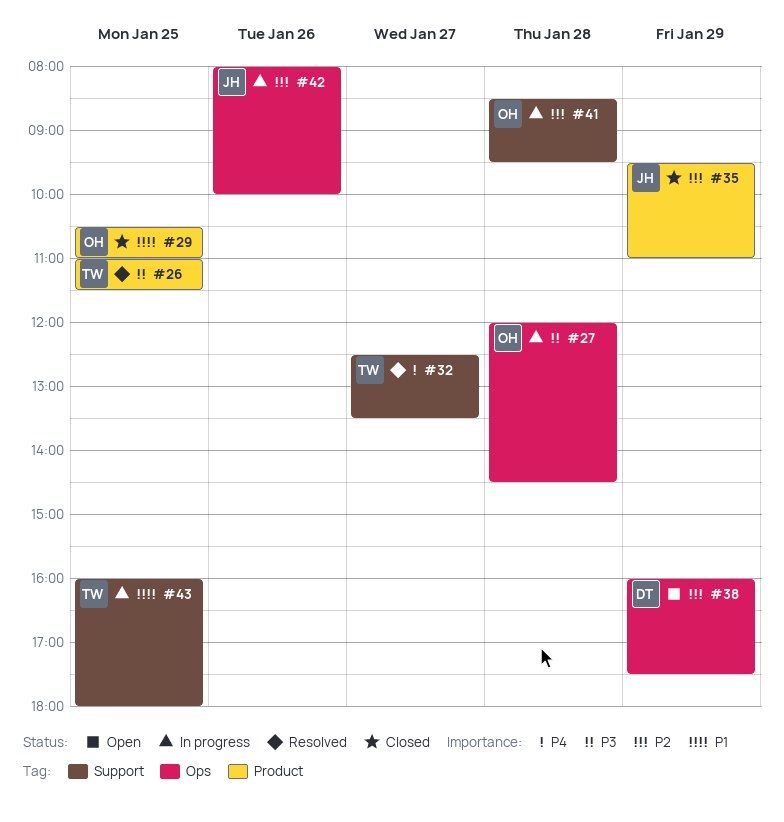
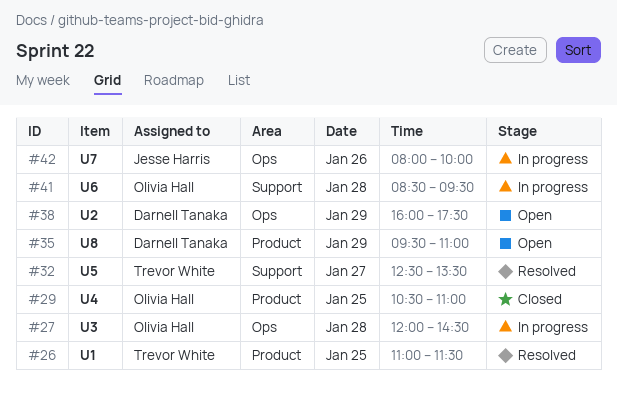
#35, status: Closed -> Open
#35, owner: Jesse Harris -> Darnell Tanaka
#43: present -> none

